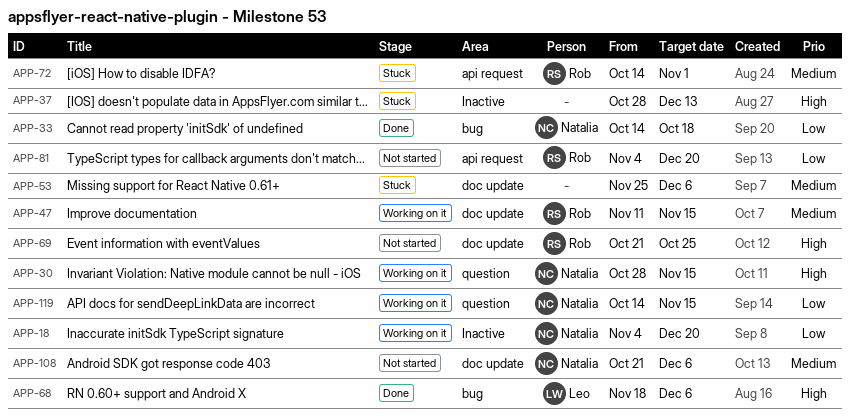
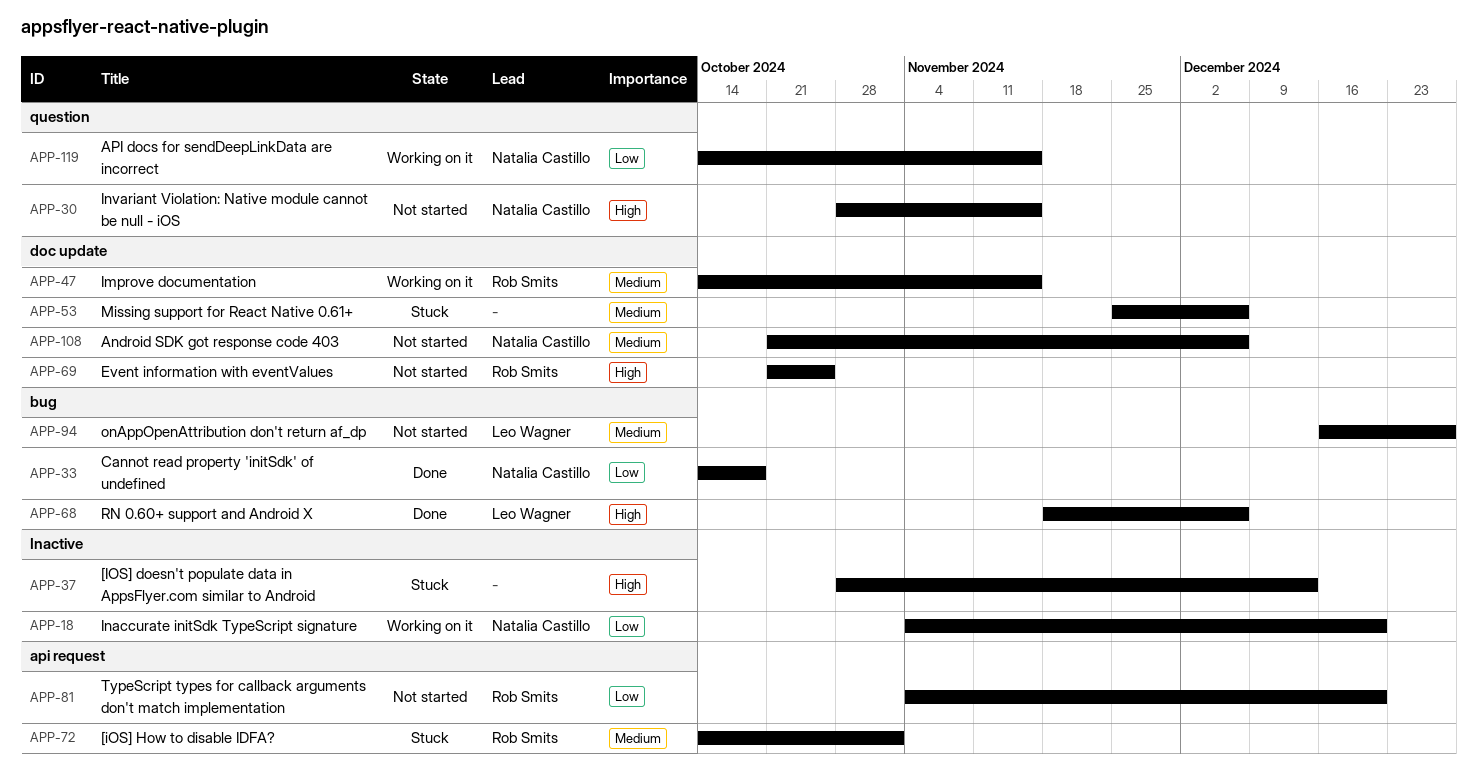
APP-30, status: Working on it -> Not started
APP-47, start: Nov 11 -> Oct 14
APP-94: none -> present

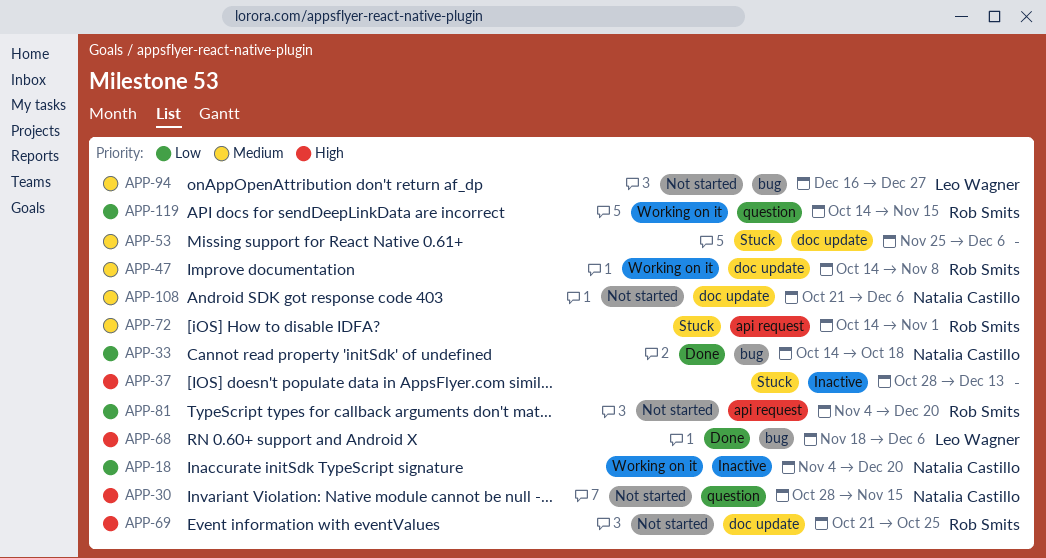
APP-47, due: Nov 15 -> Nov 8
APP-119, owner: Natalia Castillo -> Rob Smits

